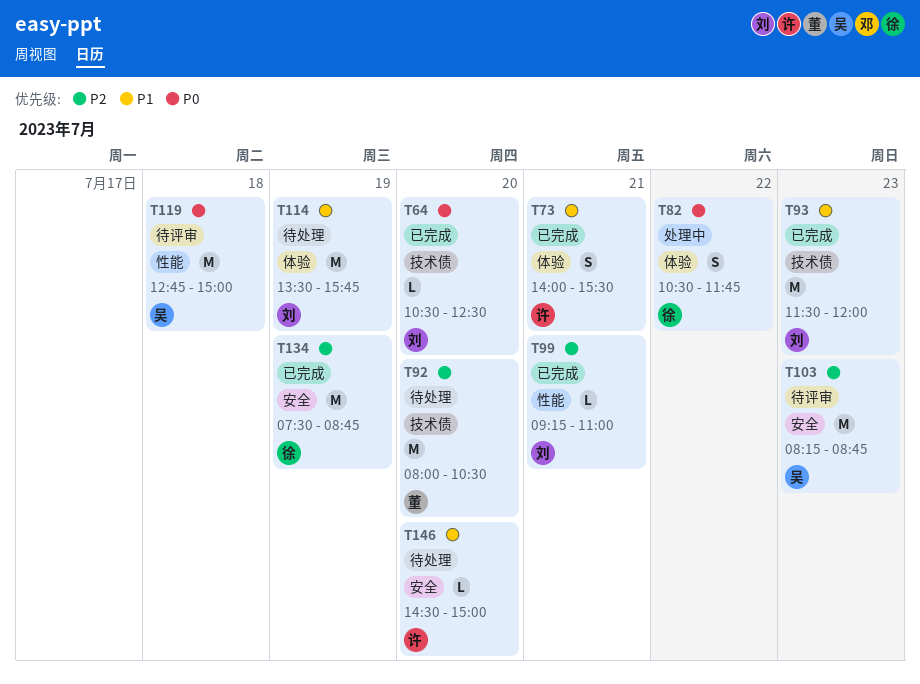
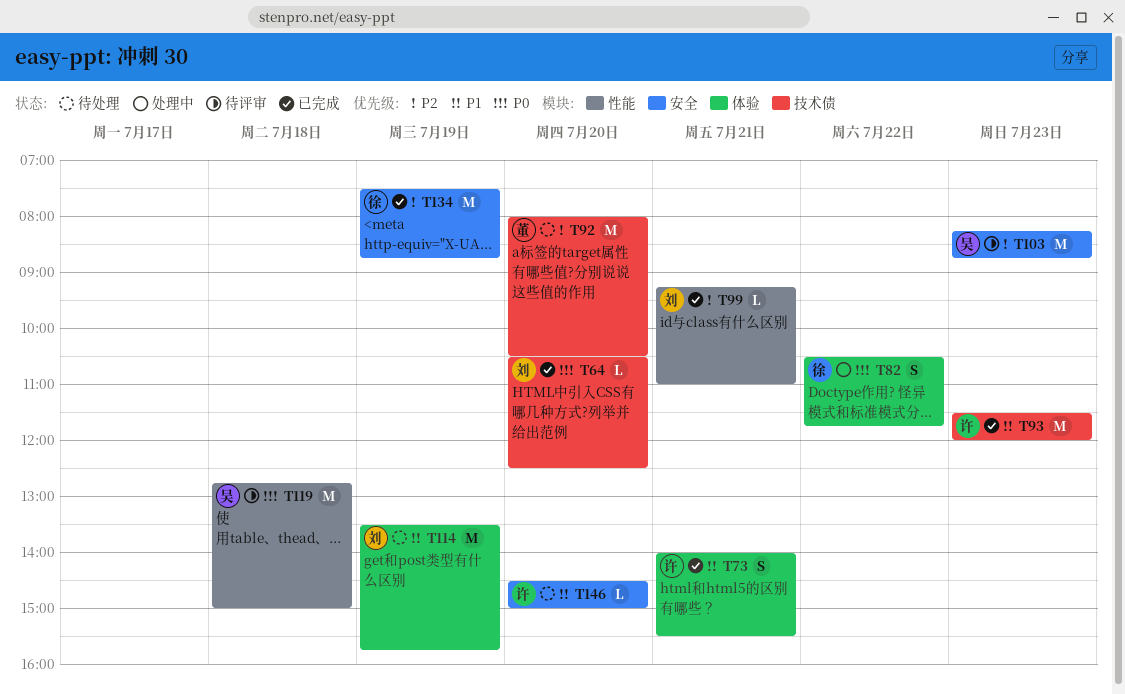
T93, owner: 刘 -> 许

